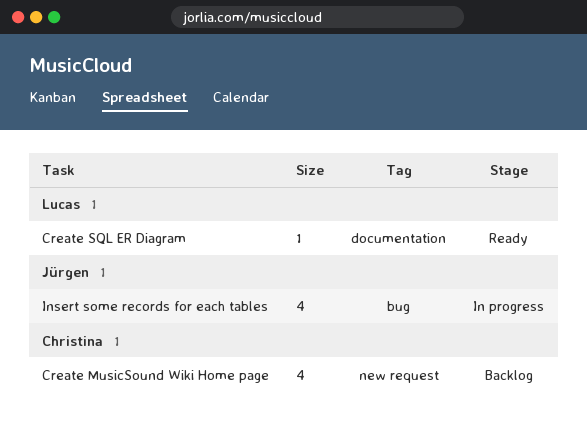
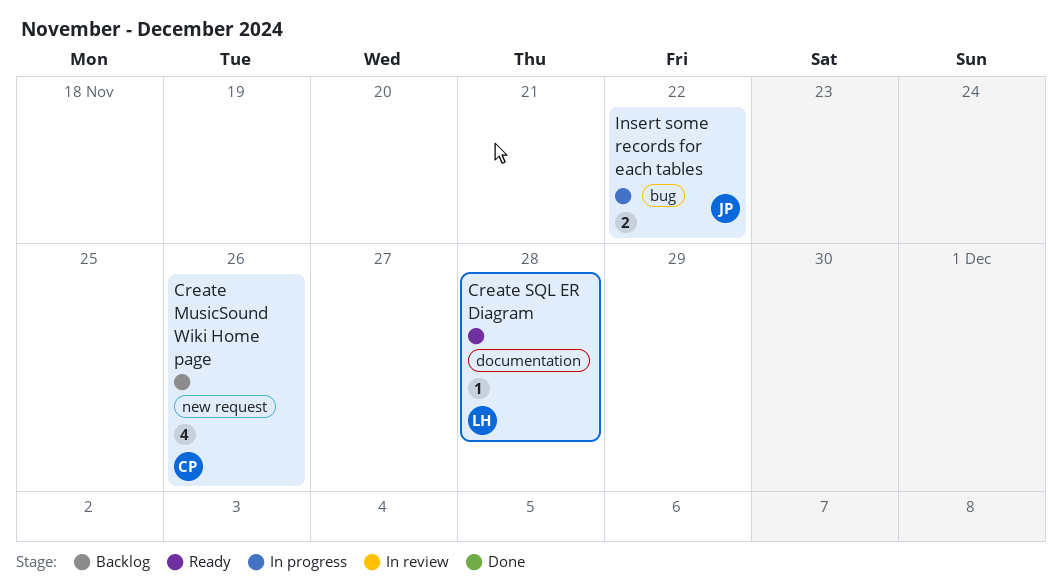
Insert some records for each tables, estimate: 4 -> 2

